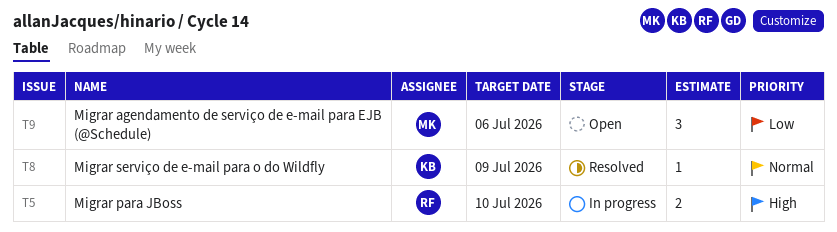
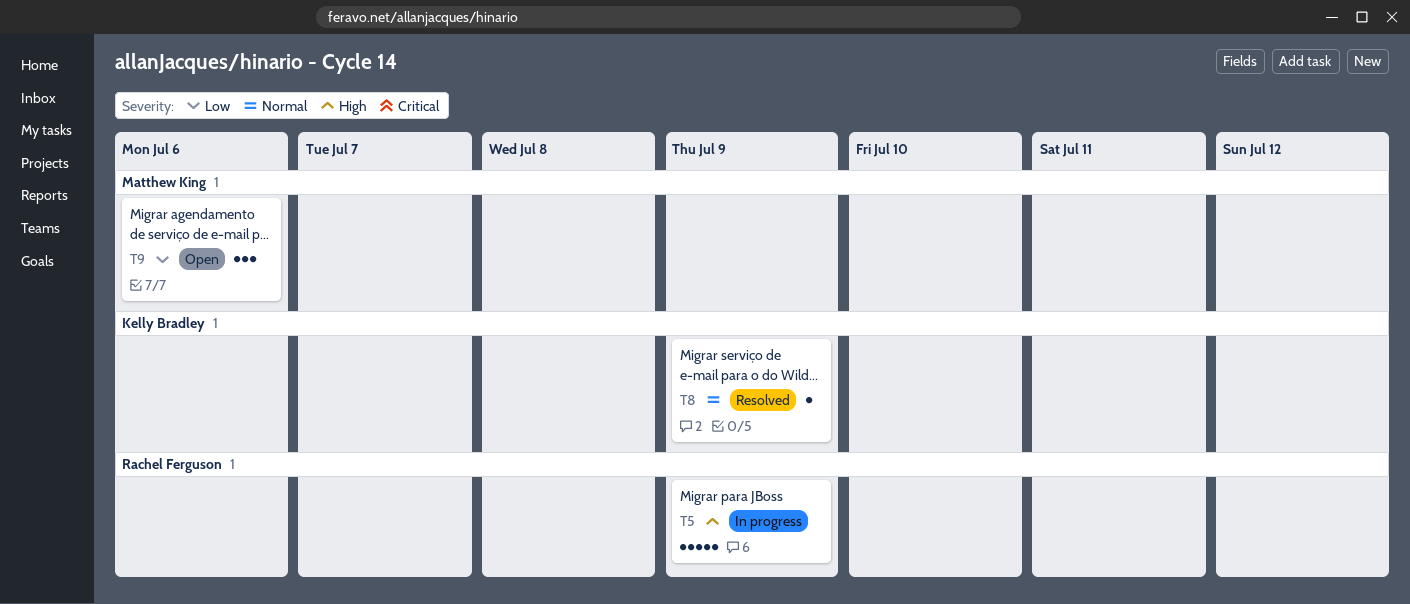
T5, estimate: 2 -> 5
T5, due: Jul 10 -> Jul 9

